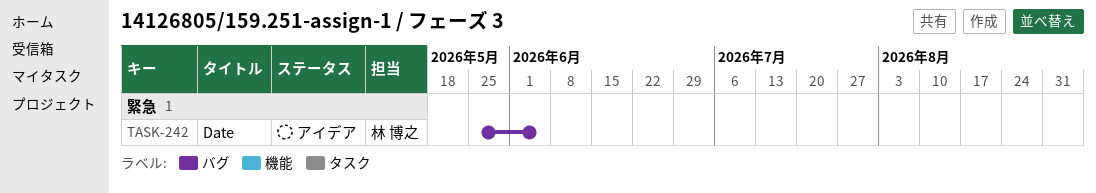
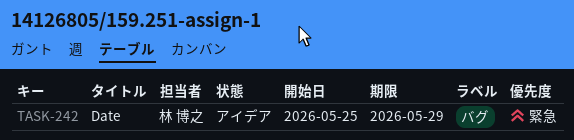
TASK-242, due: Jun 5 -> May 29

